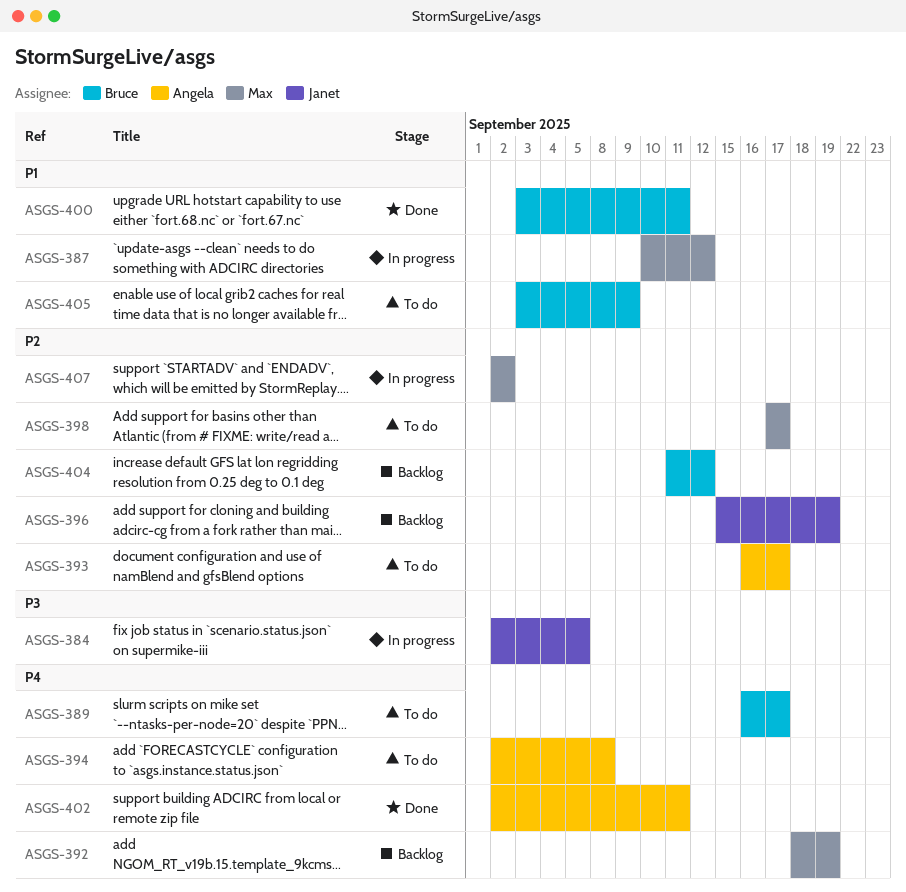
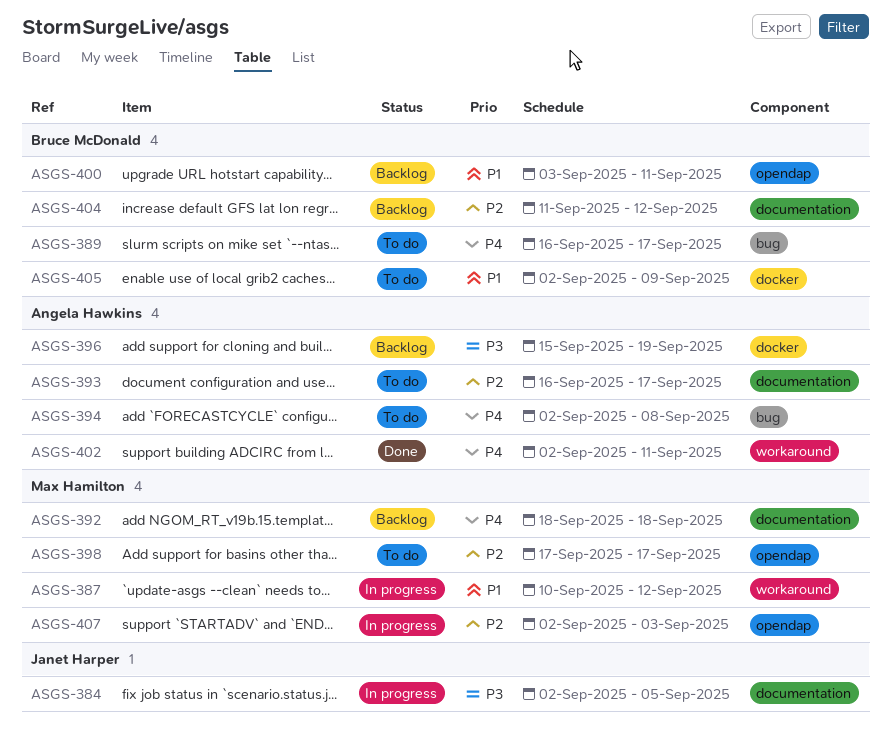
ASGS-392, due: Sep 19 -> Sep 18
ASGS-396, owner: Janet Harper -> Angela Hawkins
ASGS-396, priority: P2 -> P3
ASGS-400, status: Done -> Backlog
ASGS-405, start: Sep 3 -> Sep 2
ASGS-407, due: Sep 2 -> Sep 3

